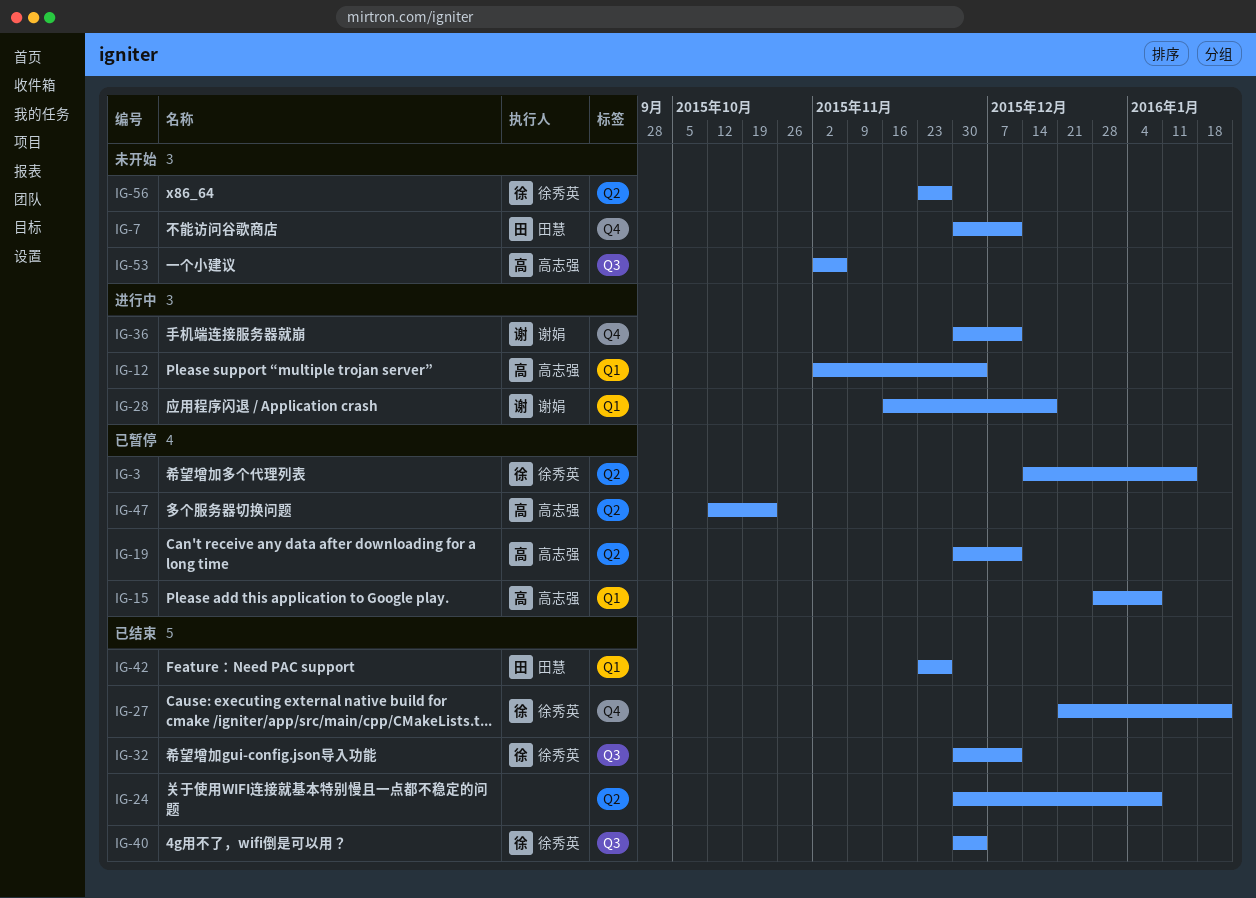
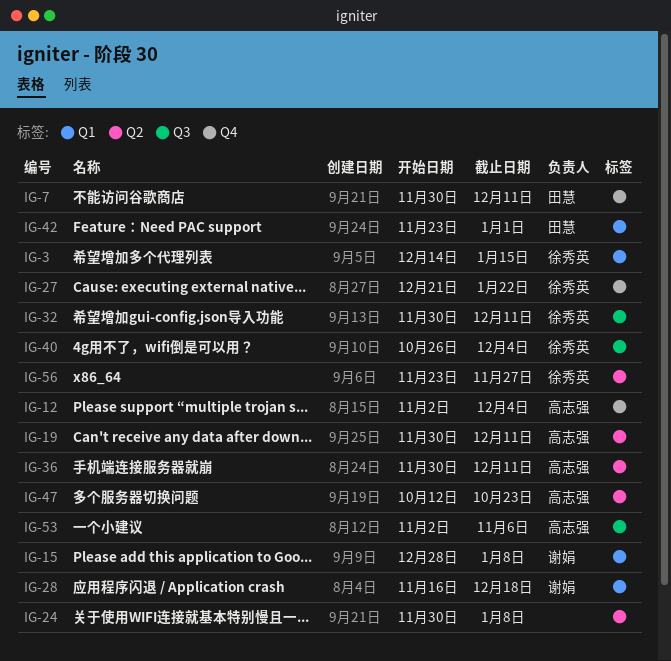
IG-3, label: Q2 -> Q1
IG-12, label: Q1 -> Q4
IG-15, owner: 高志强 -> 谢娟
IG-36, owner: 谢娟 -> 高志强
IG-36, label: Q4 -> Q2
IG-40, start: Nov 30 -> Oct 26
IG-42, due: Nov 27 -> Jan 1

